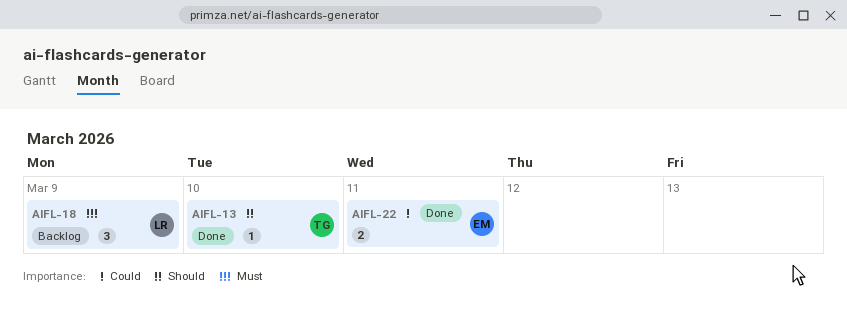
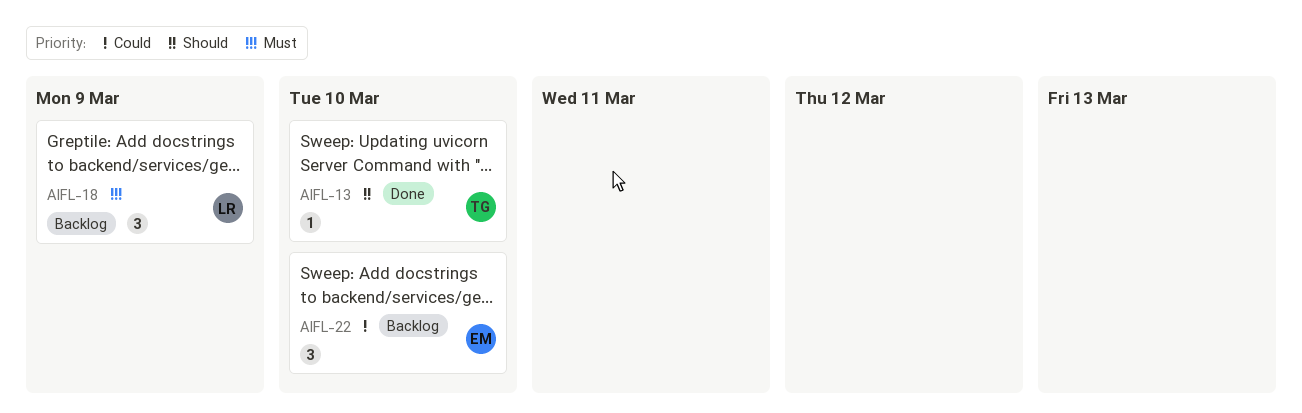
AIFL-22, status: Done -> Backlog
AIFL-22, estimate: 2 -> 3
AIFL-22, due: Mar 11 -> Mar 10

